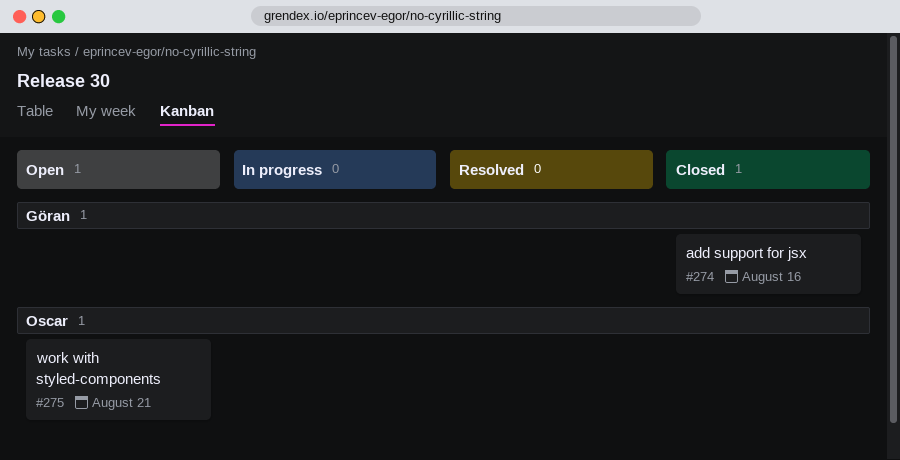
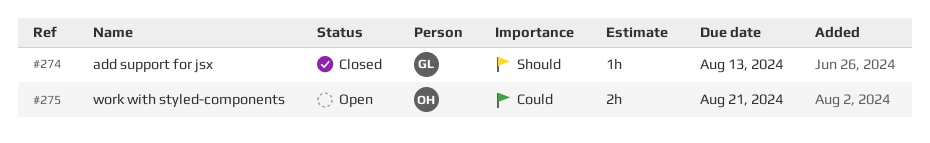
#274, due: Aug 16 -> Aug 13

